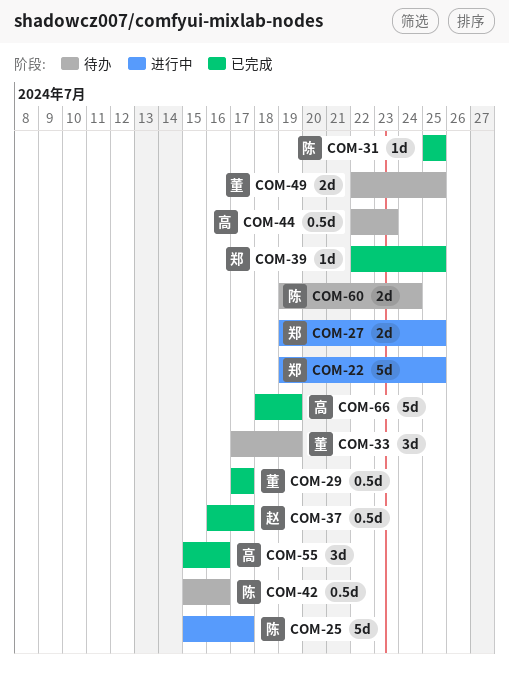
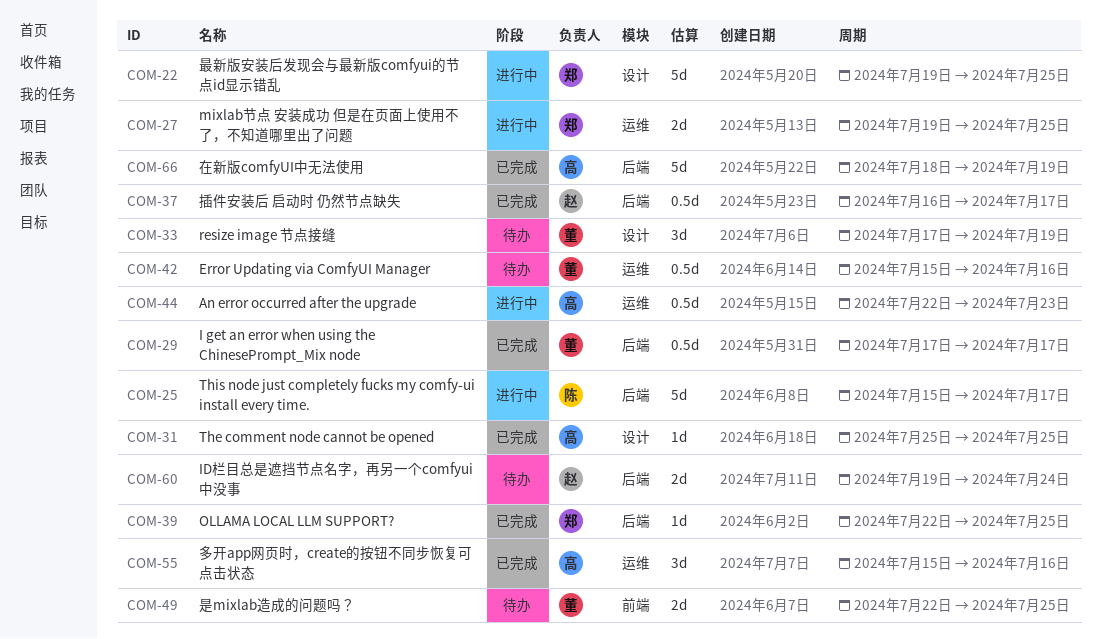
COM-31, owner: 陈 -> 高
COM-42, owner: 陈 -> 董
COM-44, status: 待办 -> 进行中
COM-60, owner: 陈 -> 赵

